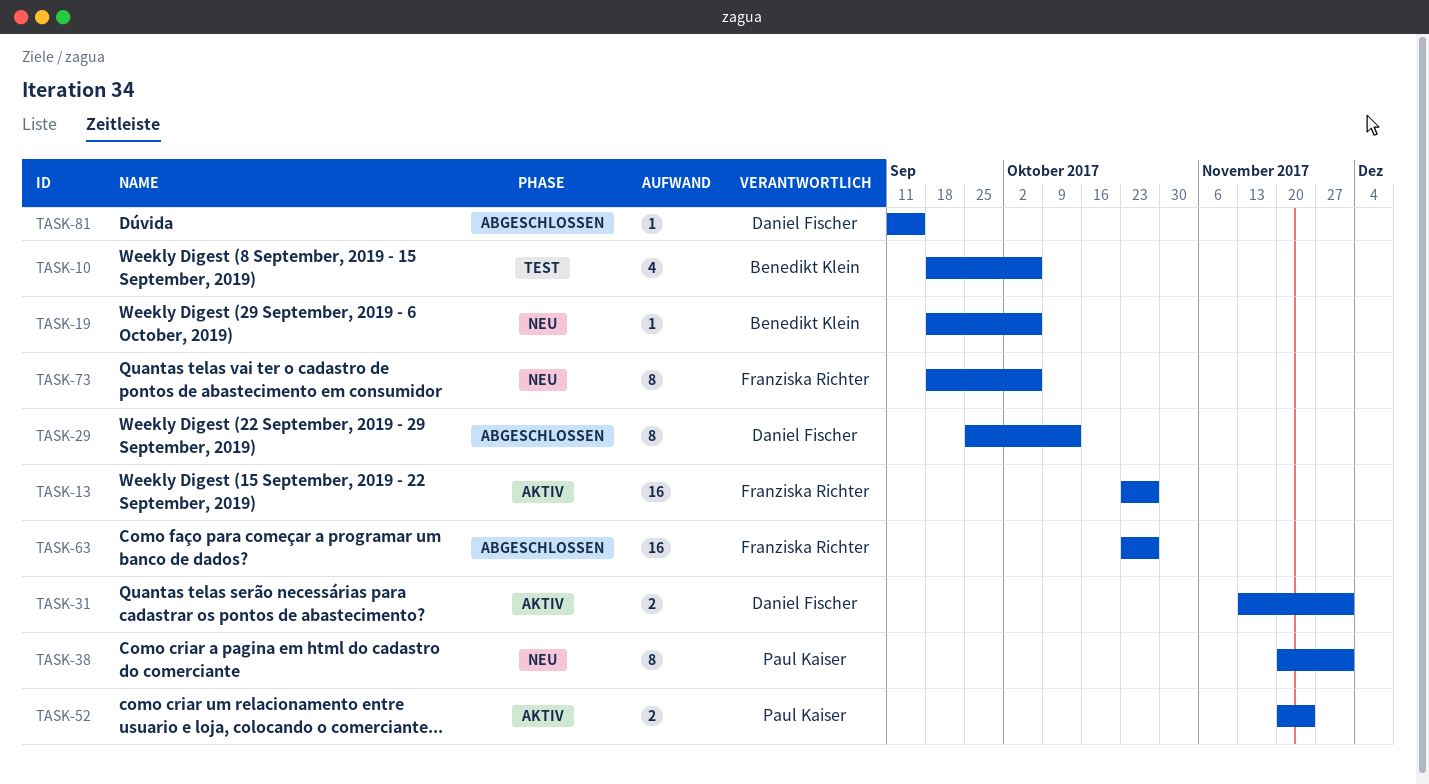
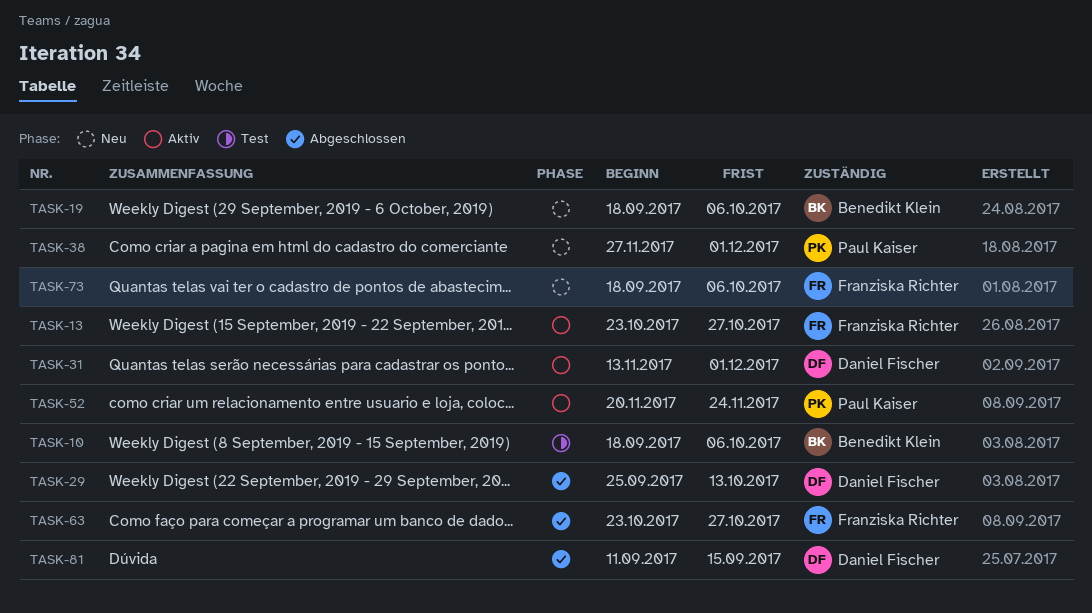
TASK-38, start: Nov 20 -> Nov 27

